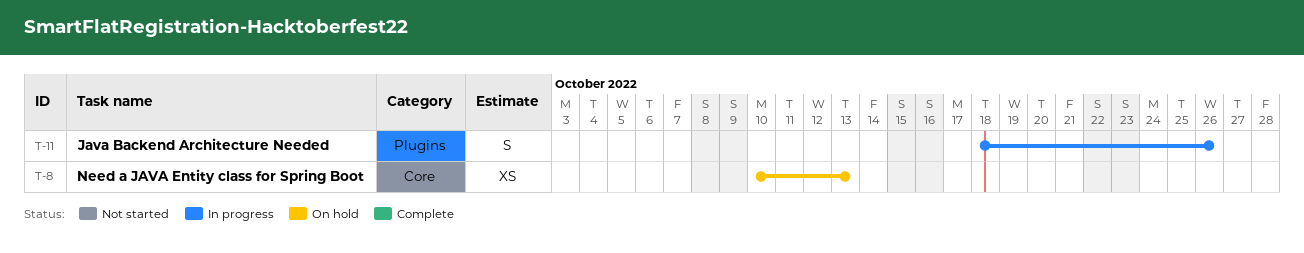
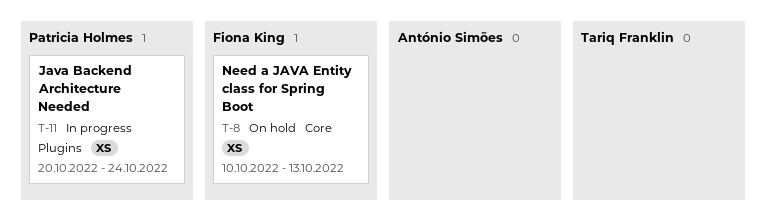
T-11, estimate: S -> XS
T-11, start: Oct 18 -> Oct 20
T-11, due: Oct 26 -> Oct 24

